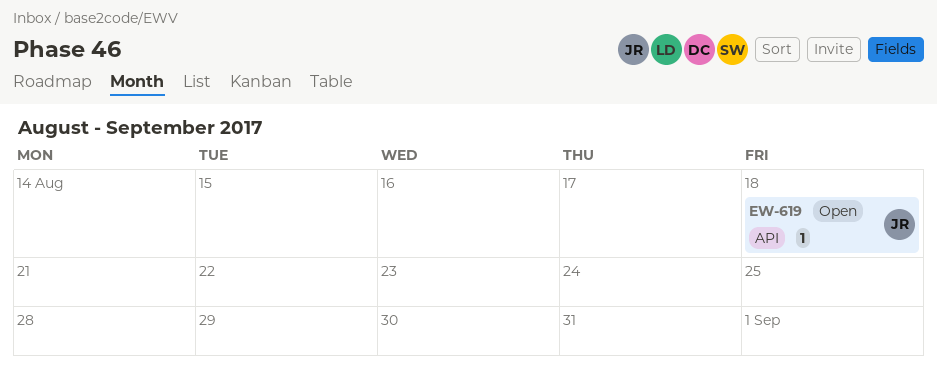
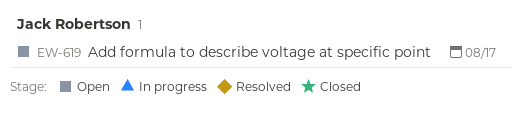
EW-619, due: Aug 18 -> Aug 17

